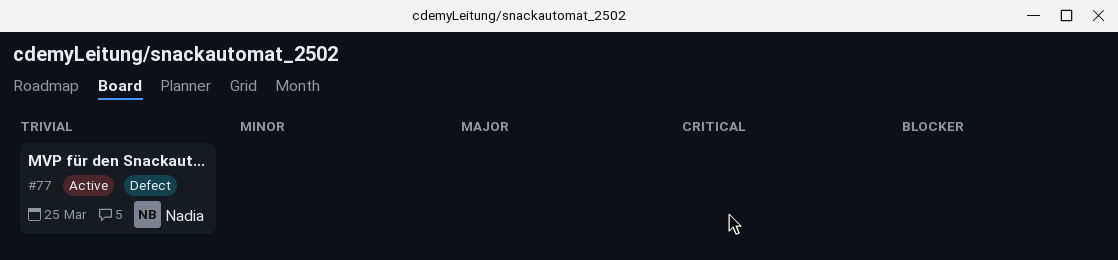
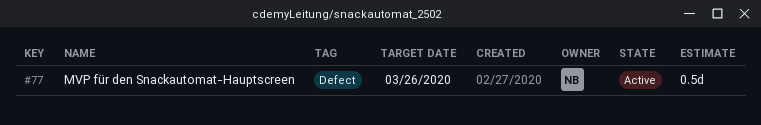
#77, due: Mar 25 -> Mar 26

